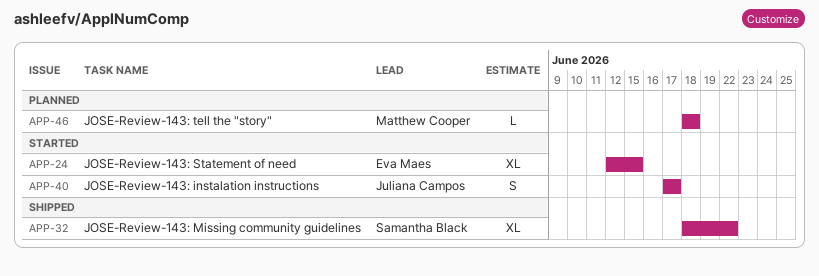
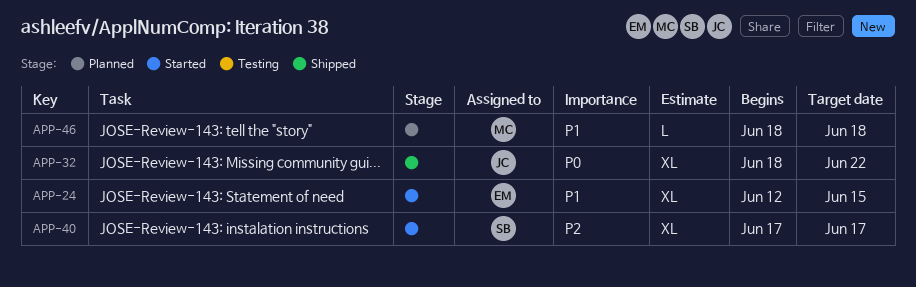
APP-32, owner: Samantha Black -> Juliana Campos
APP-40, owner: Juliana Campos -> Samantha Black
APP-40, estimate: S -> XL

